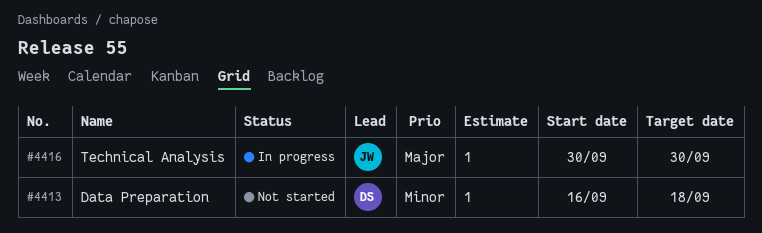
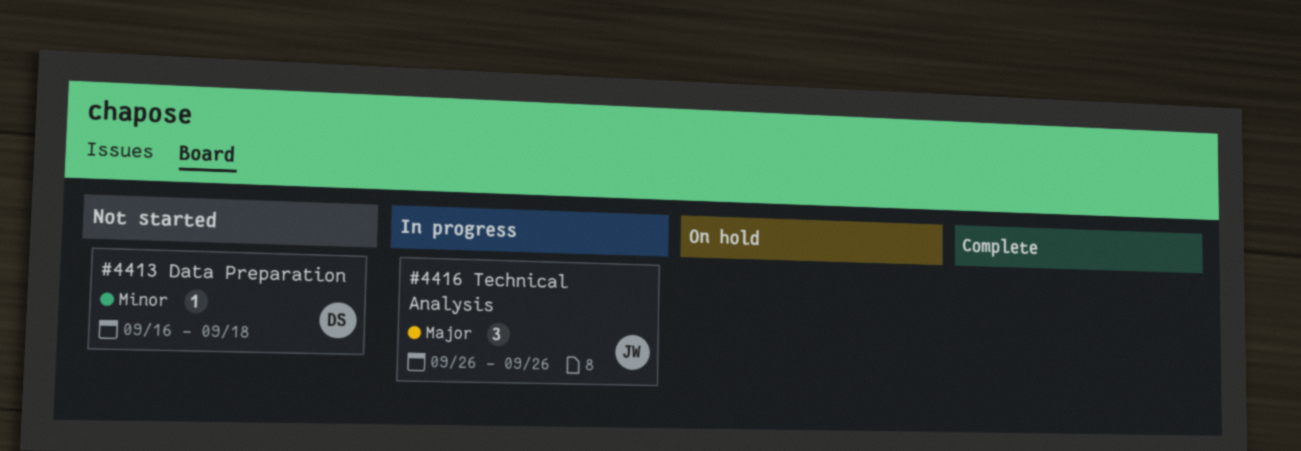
#4416, estimate: 1 -> 3
#4416, start: Sep 30 -> Sep 26
#4416, due: Sep 30 -> Sep 26

